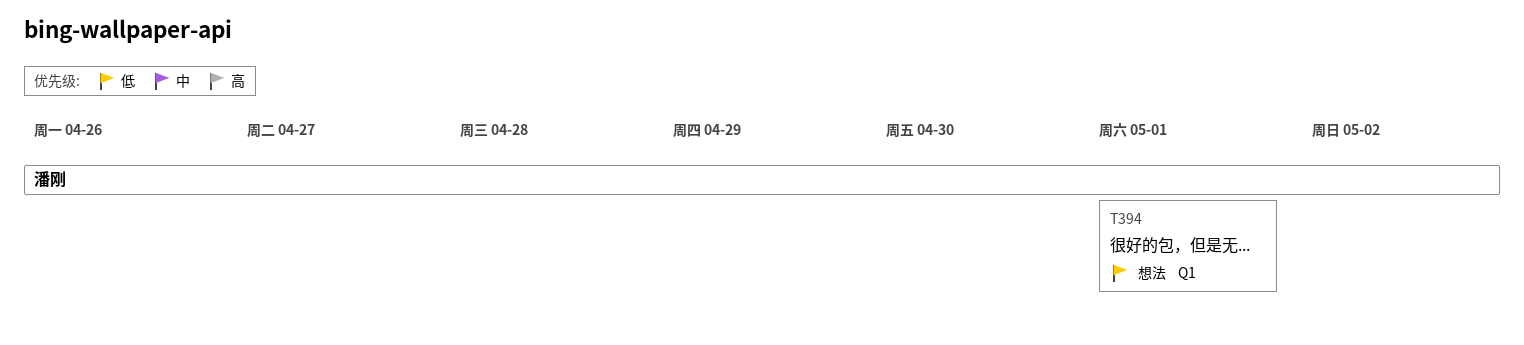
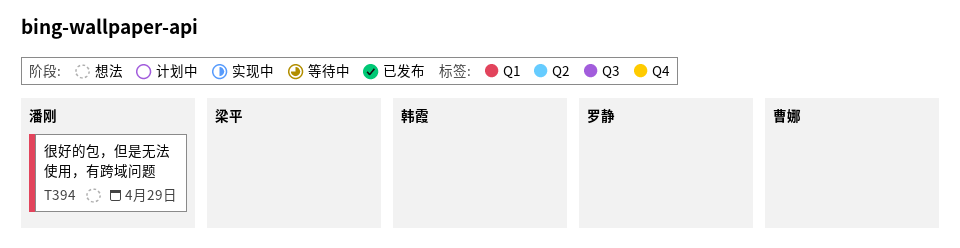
T394, due: May 1 -> Apr 29

